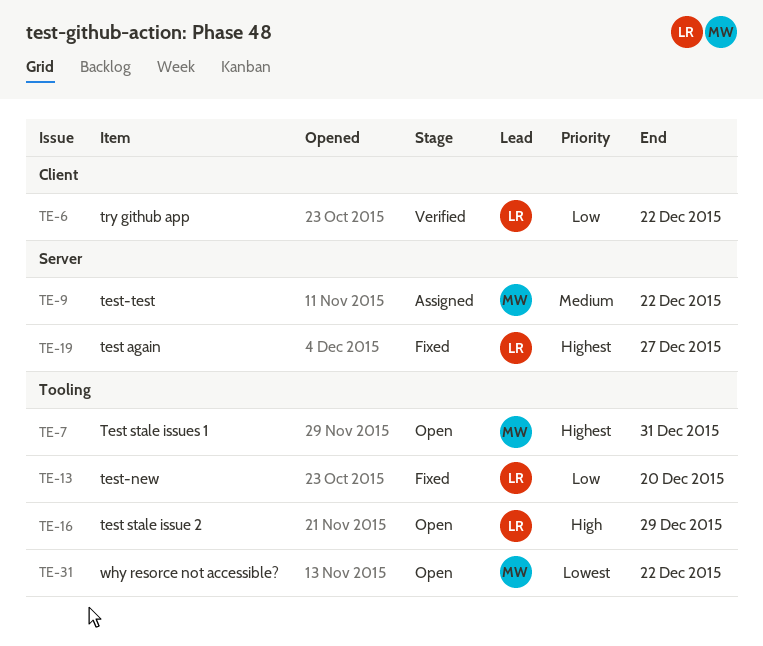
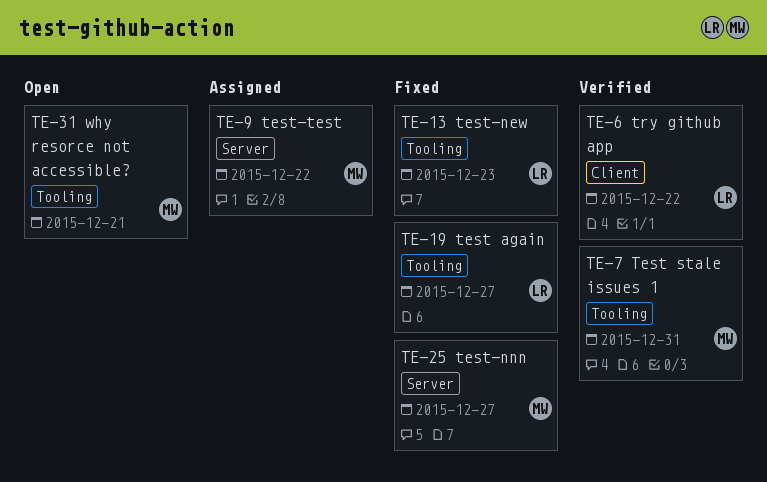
TE-7, status: Open -> Verified
TE-13, due: Dec 20 -> Dec 23
TE-16: present -> none
TE-19, label: Server -> Tooling
TE-25: none -> present
TE-31, due: Dec 22 -> Dec 21

